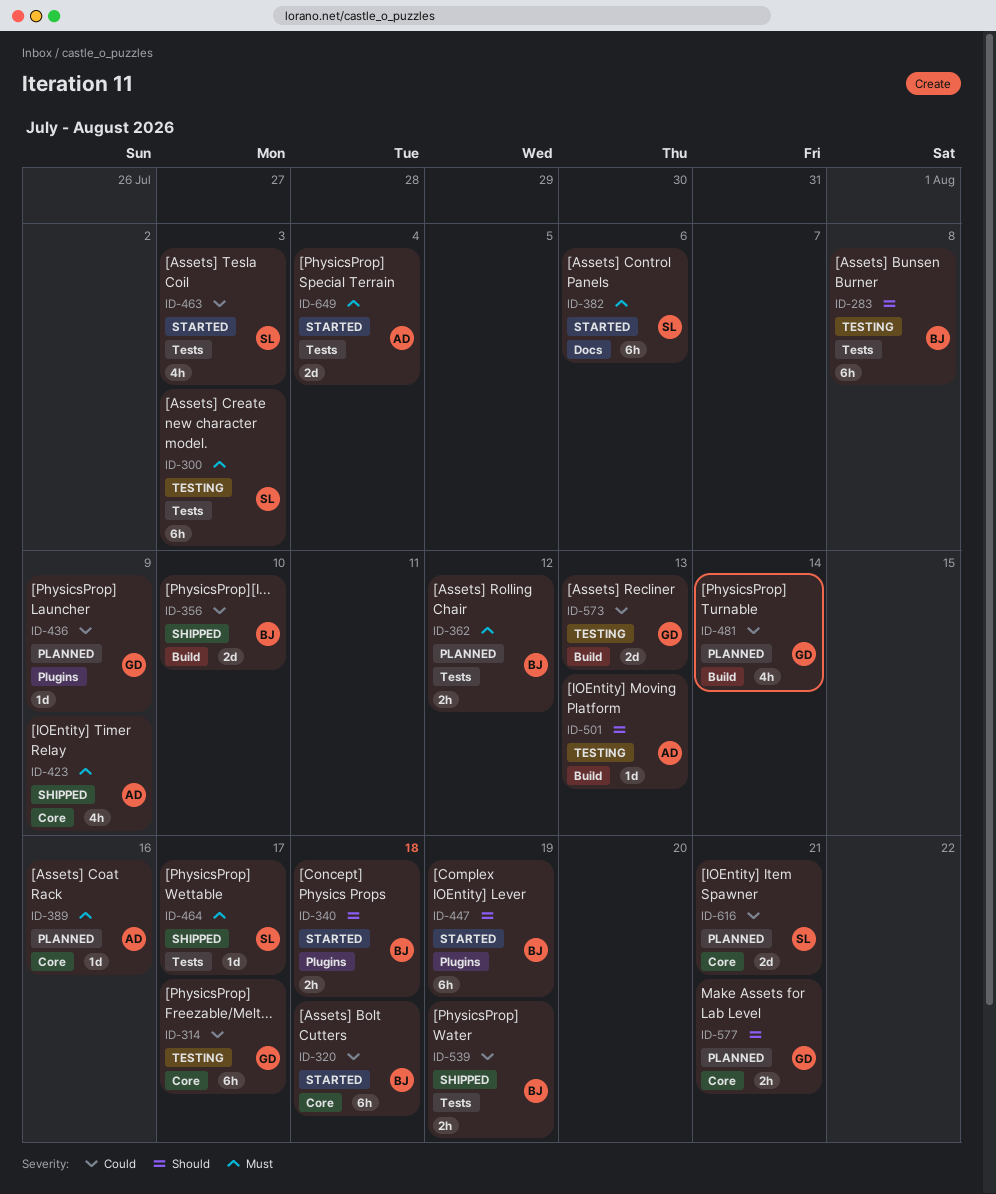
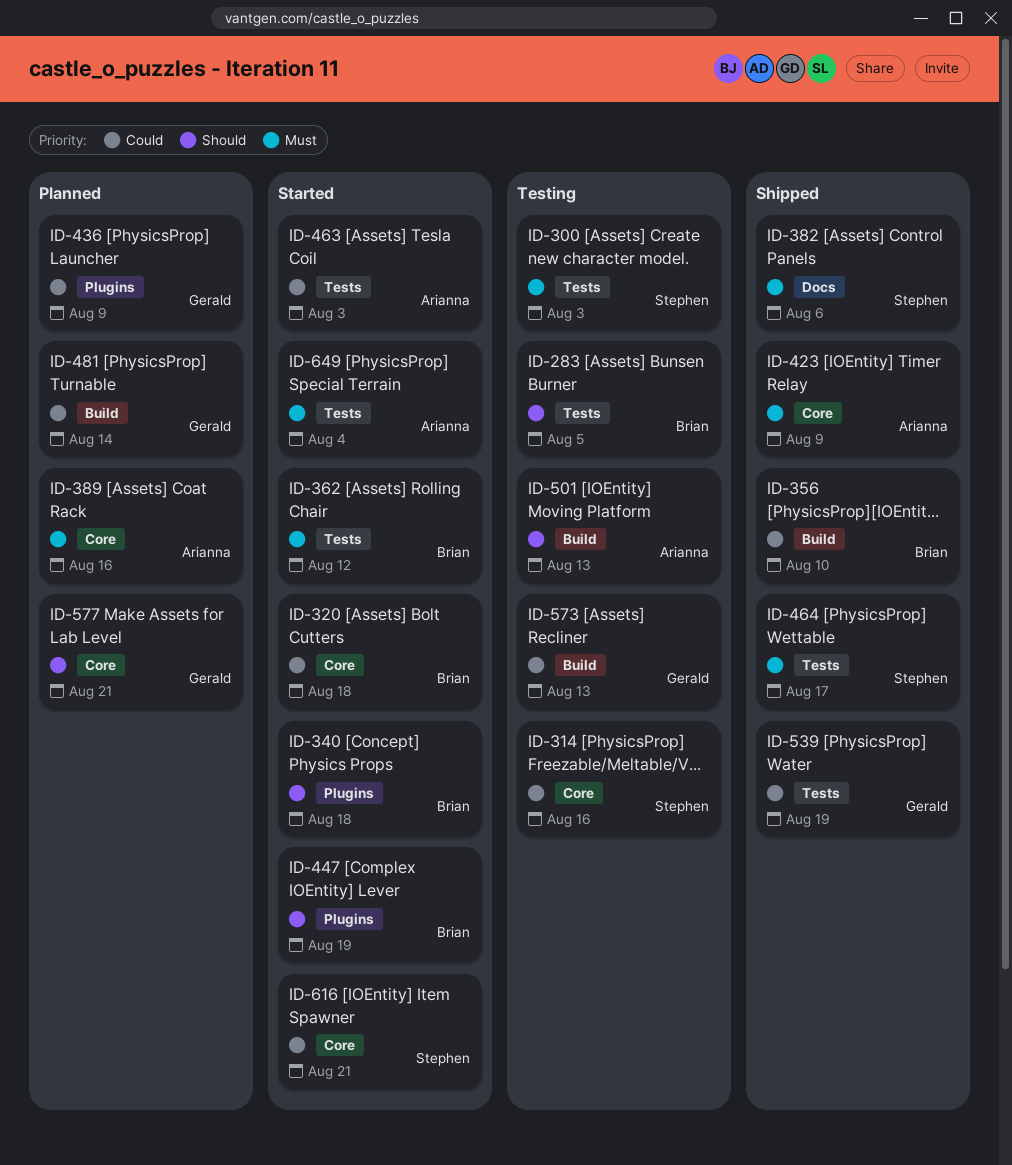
ID-283, due: Aug 8 -> Aug 5
ID-314, owner: Gerald -> Stephen
ID-314, due: Aug 17 -> Aug 16
ID-362, status: Planned -> Started
ID-382, status: Started -> Shipped
ID-463, owner: Stephen -> Arianna
ID-539, owner: Brian -> Gerald
ID-616, status: Planned -> Started

